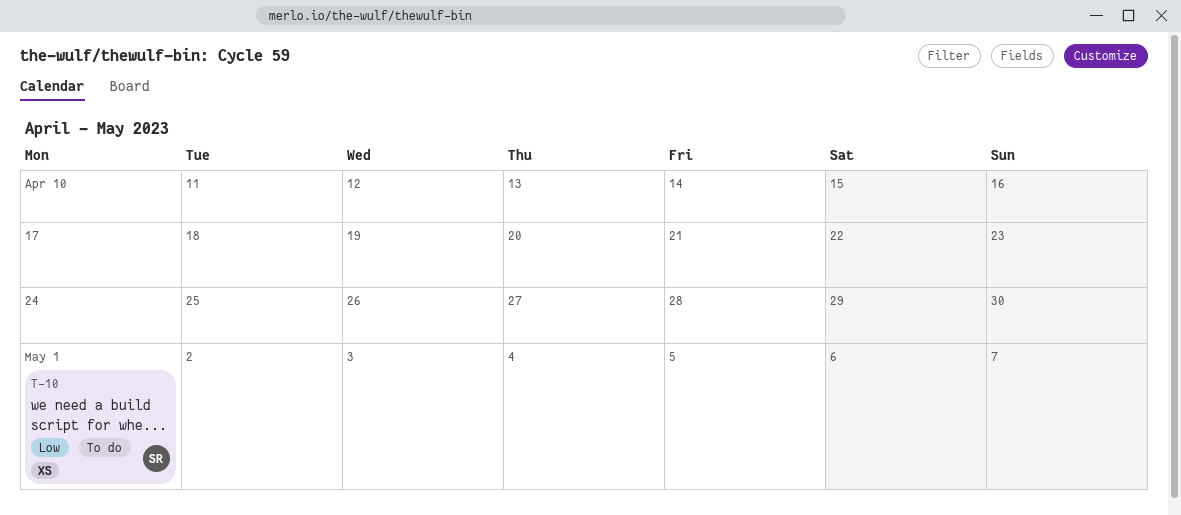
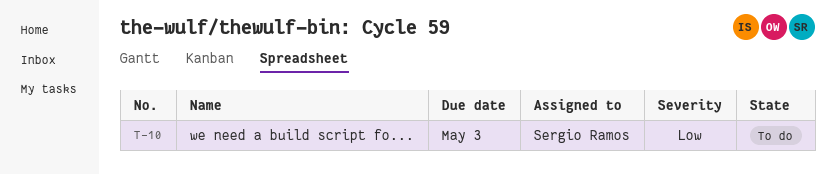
T-10, due: May 1 -> May 3

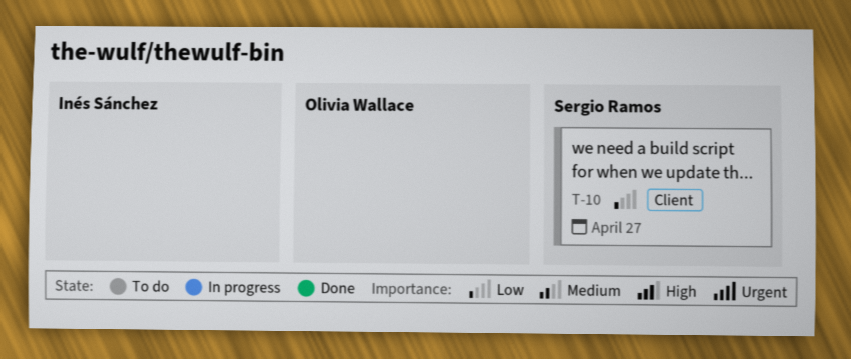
T-10, due: May 3 -> Apr 27

